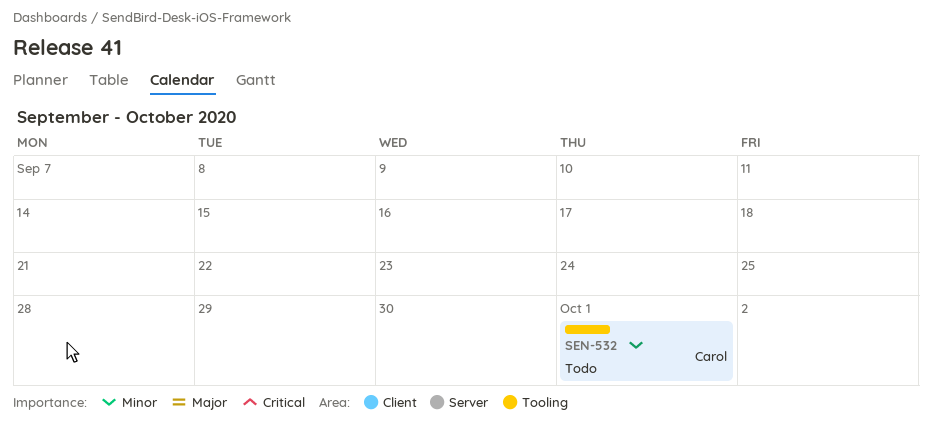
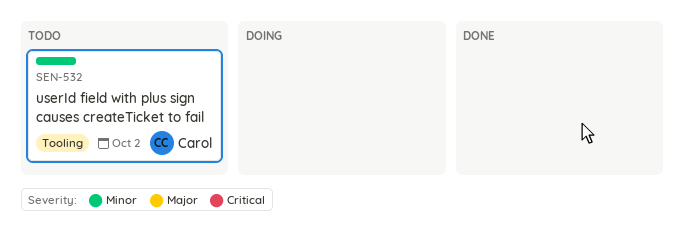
SEN-532, due: Oct 1 -> Oct 2

